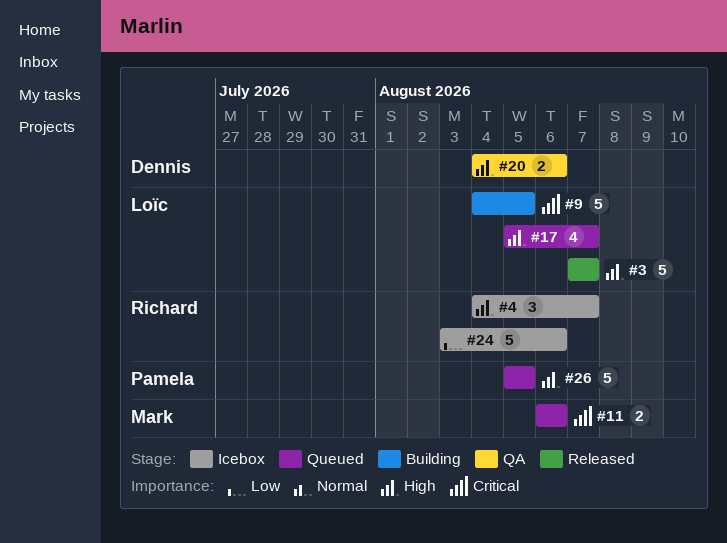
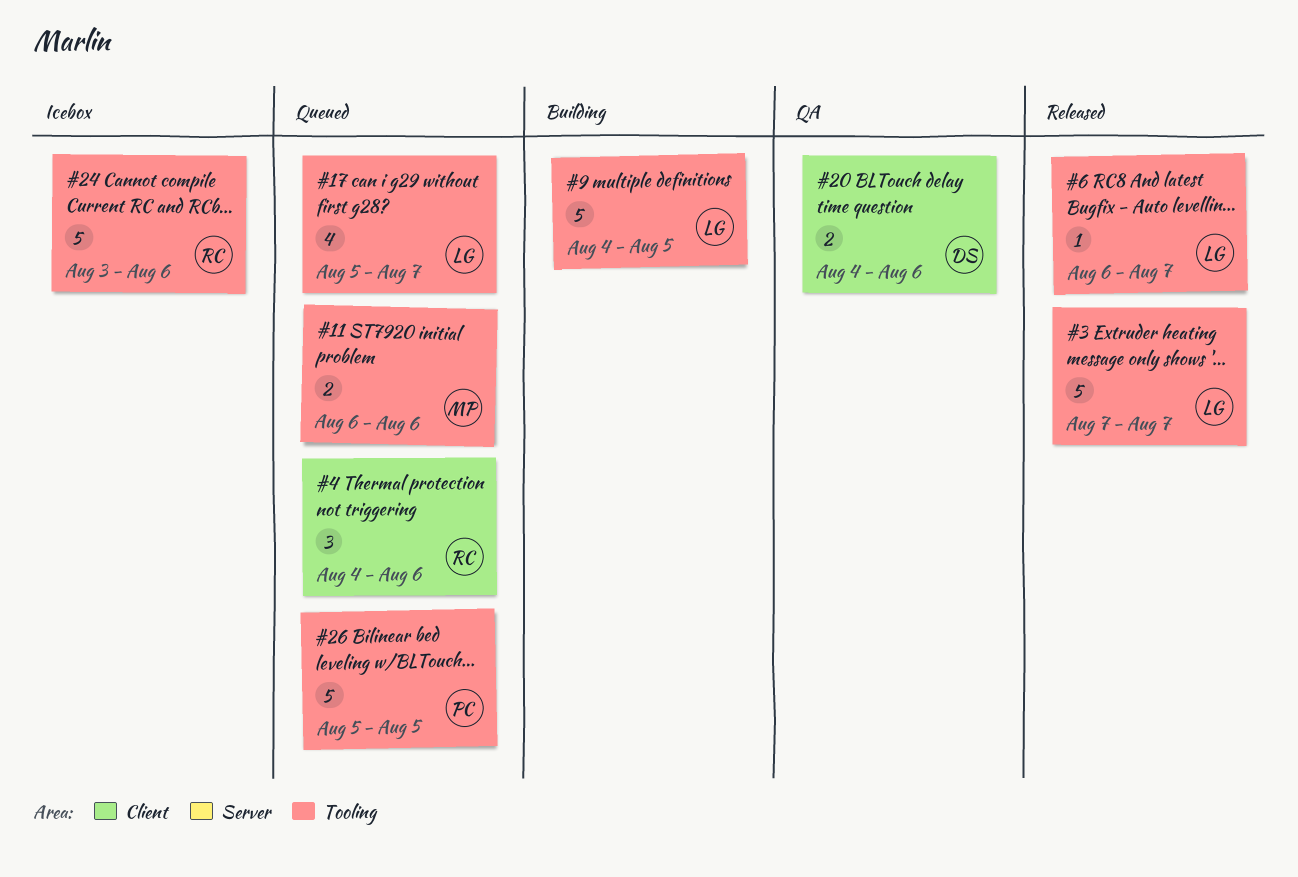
#4, status: Icebox -> Queued
#4, due: Aug 7 -> Aug 6
#6: none -> present

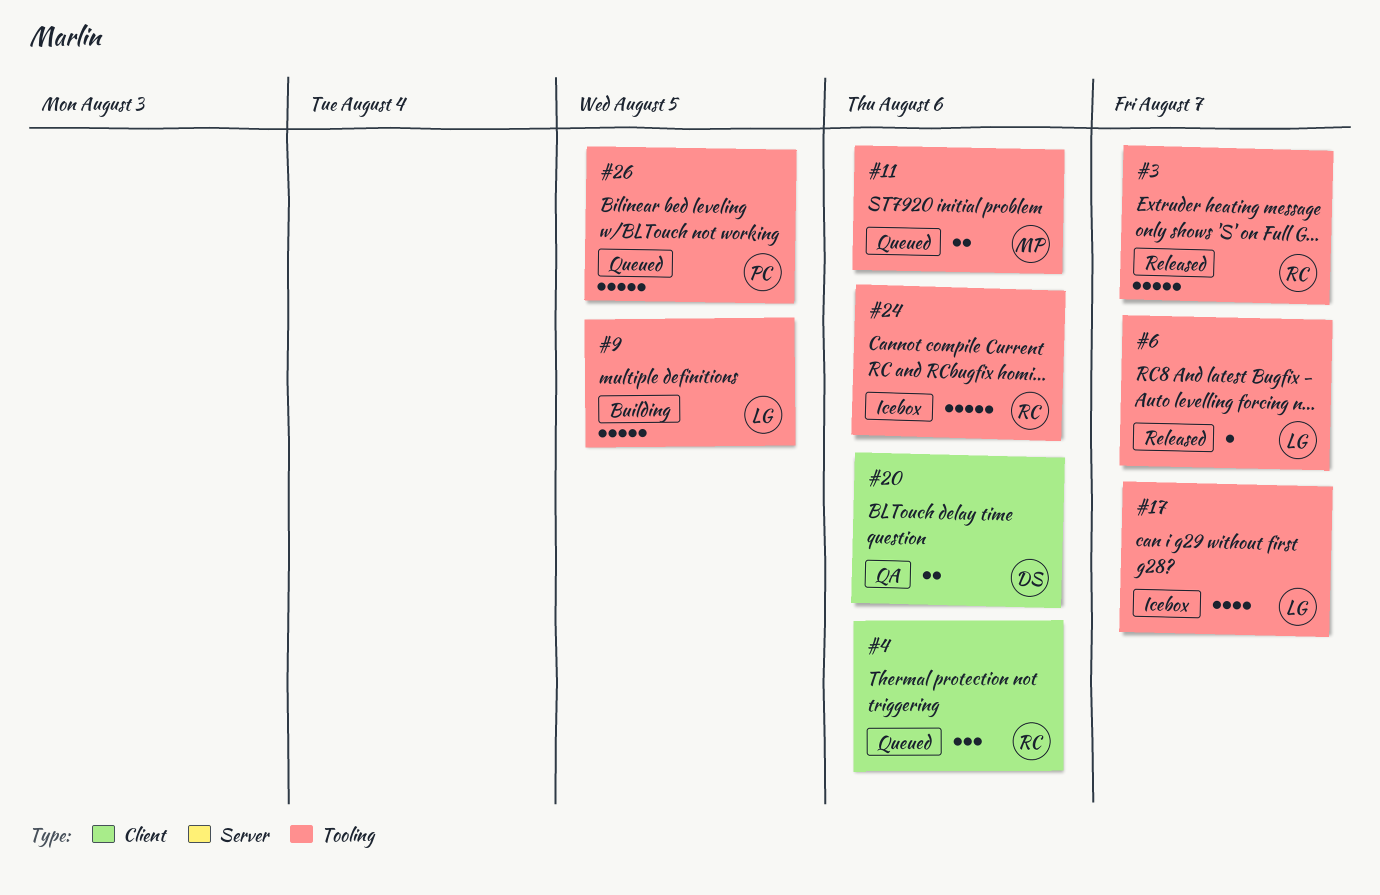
#3, owner: LG -> RC
#17, status: Queued -> Icebox

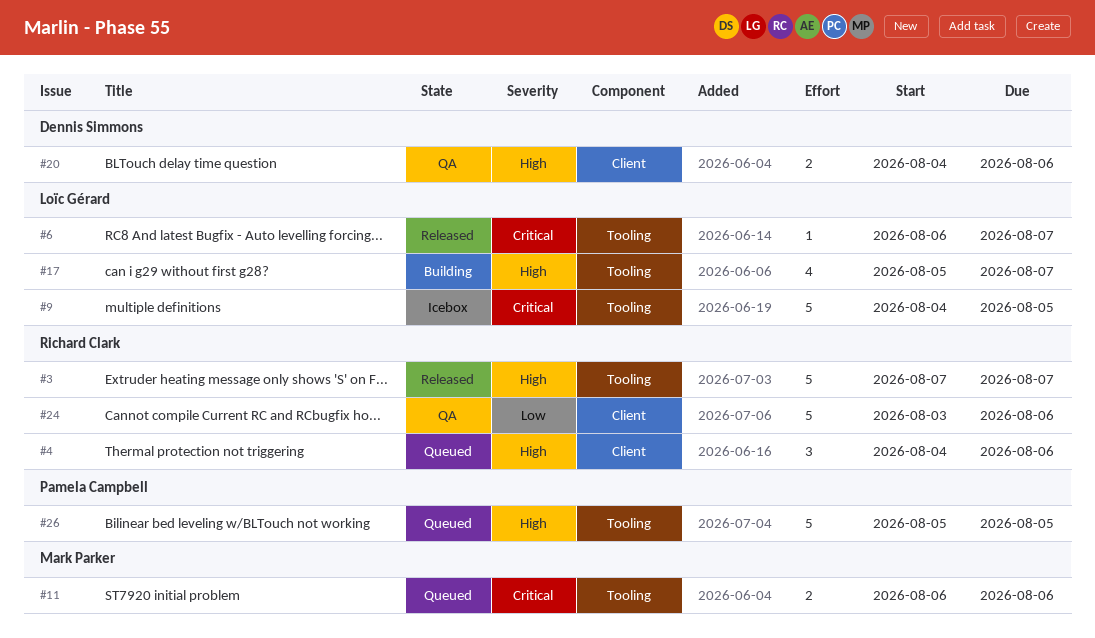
#9, status: Building -> Icebox
#17, status: Icebox -> Building
#24, status: Icebox -> QA
#24, label: Tooling -> Client

